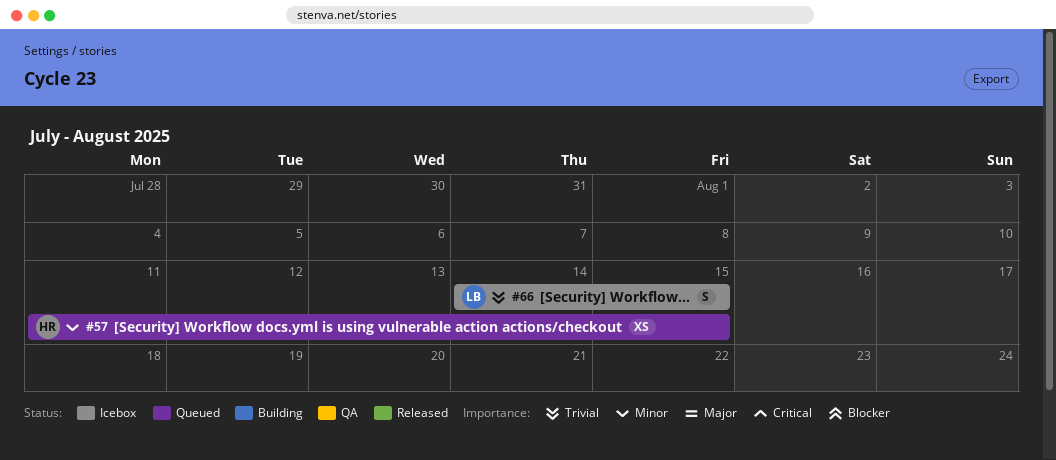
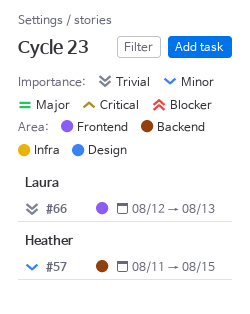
#66, start: Aug 14 -> Aug 12
#66, due: Aug 15 -> Aug 13

